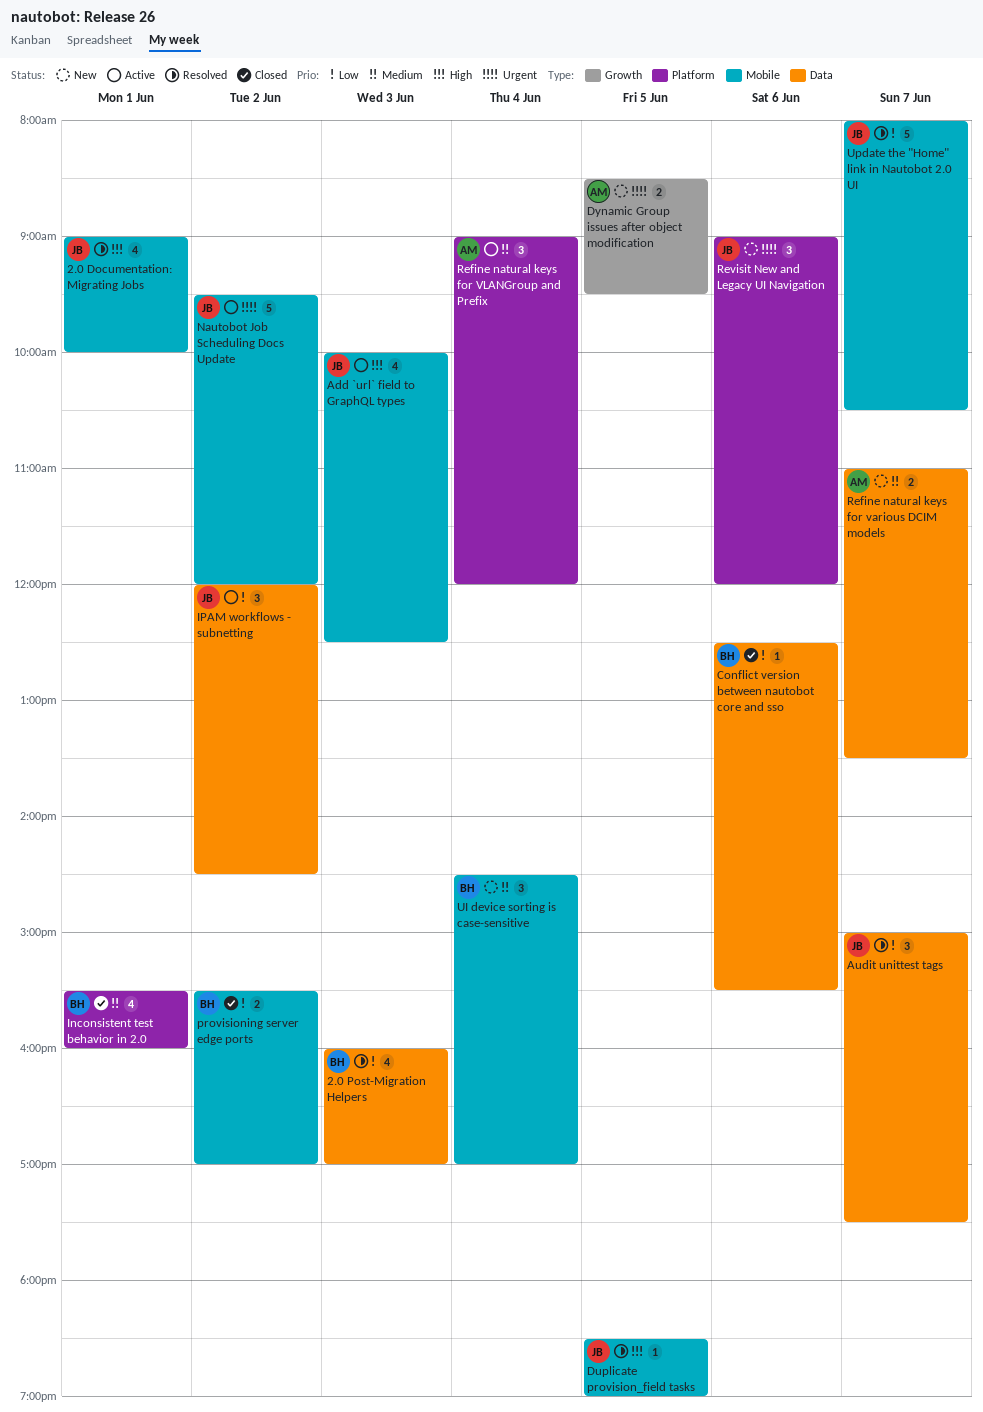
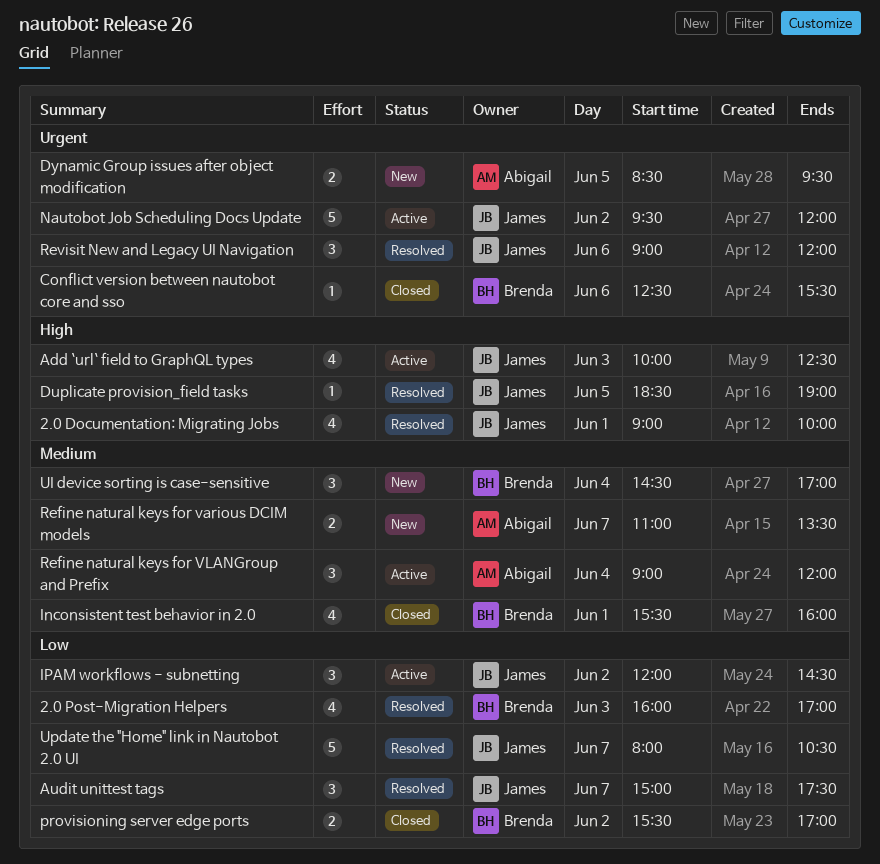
Conflict version between nautobot core and sso, priority: Low -> Urgent
Revisit New and Legacy UI Navigation, status: New -> Resolved

